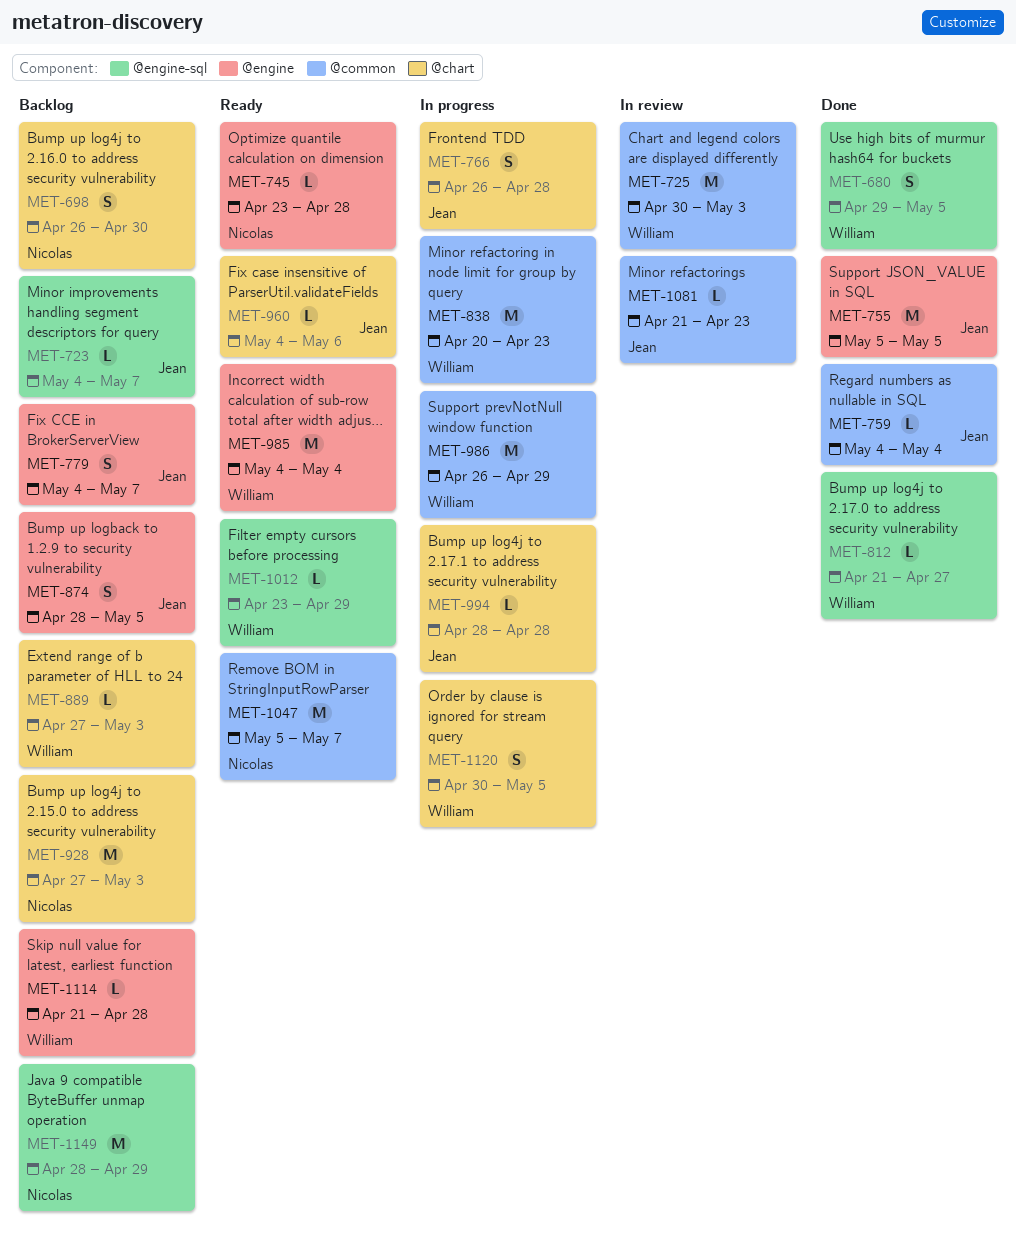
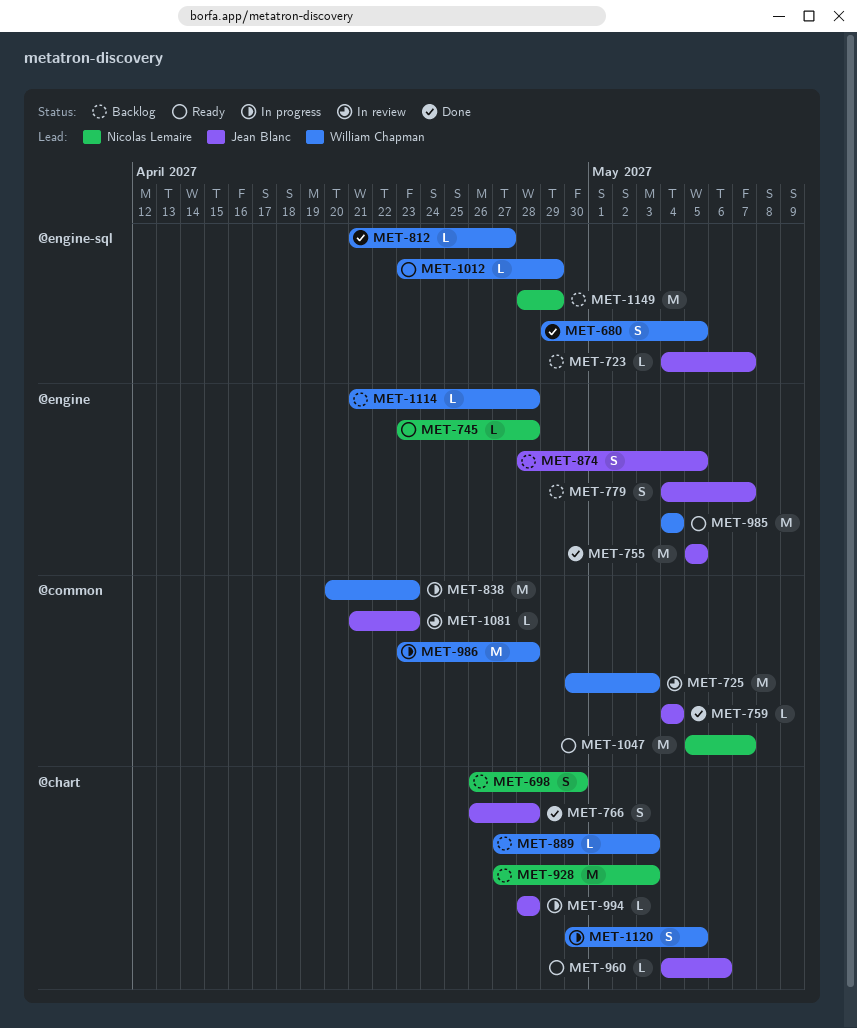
MET-766, status: In progress -> Done
MET-986, start: Apr 26 -> Apr 23
MET-986, due: Apr 29 -> Apr 28

